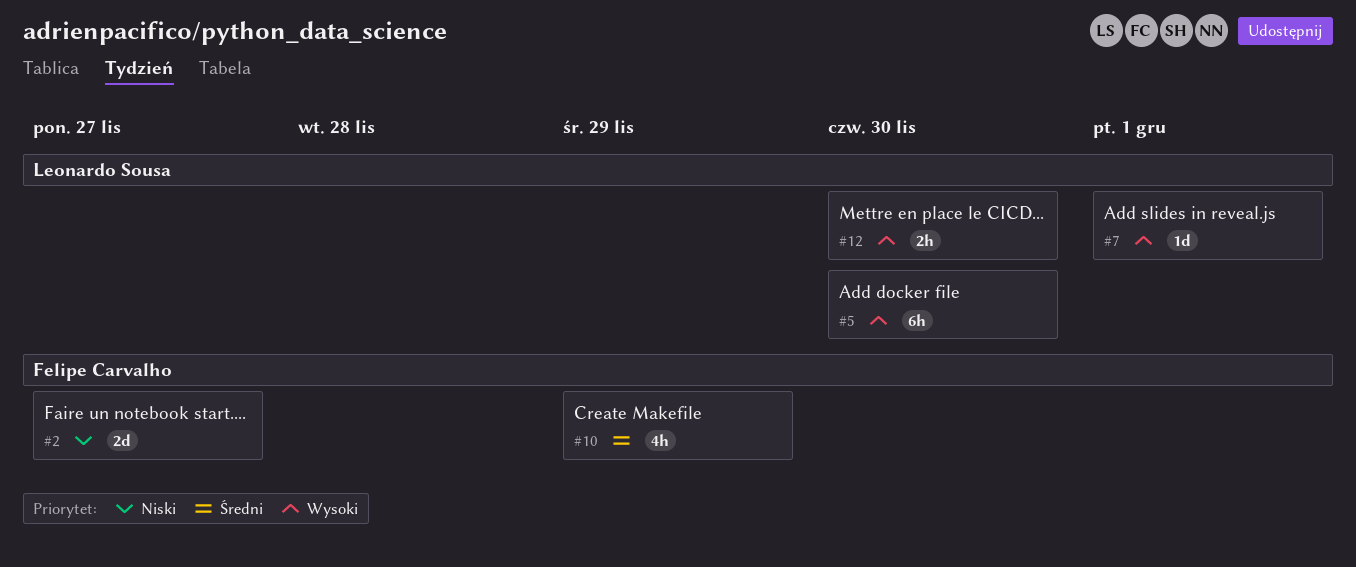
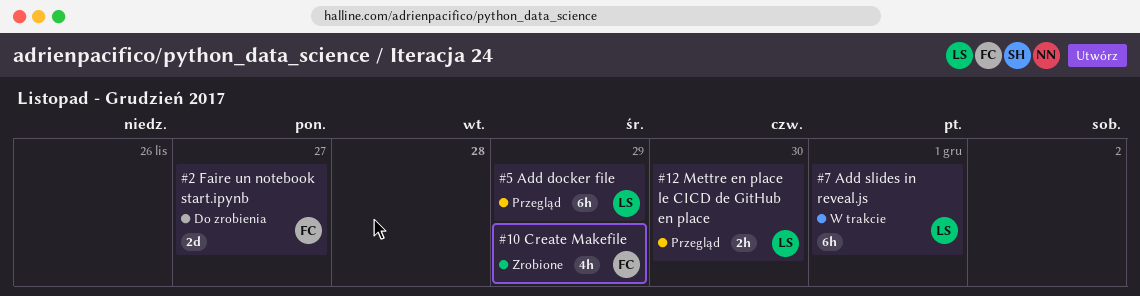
#5, due: Nov 30 -> Nov 29
#7, estimate: 1d -> 6h

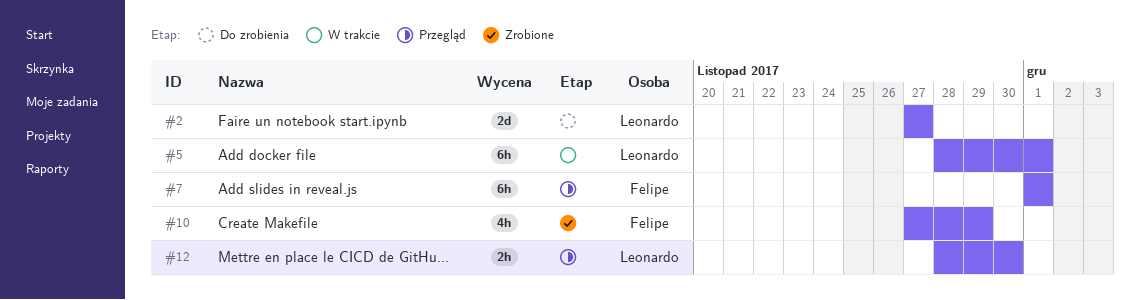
#2, owner: Felipe -> Leonardo
#5, status: Przegląd -> W trakcie
#5, due: Nov 29 -> Dec 1
#7, status: W trakcie -> Przegląd
#7, owner: Leonardo -> Felipe

